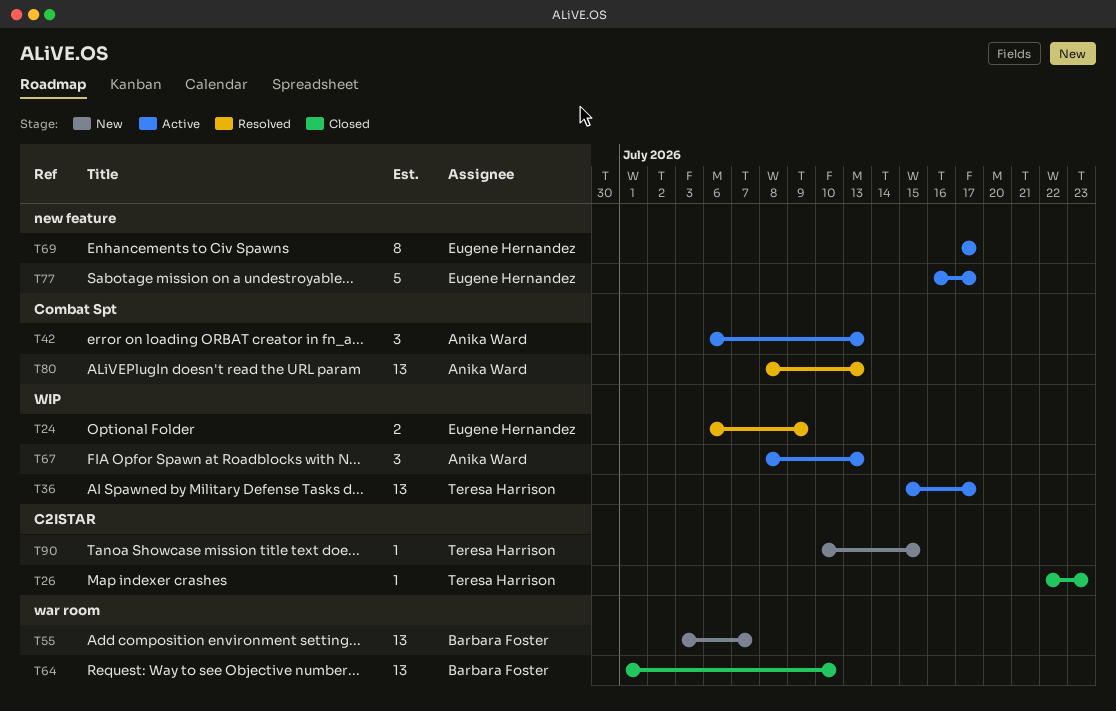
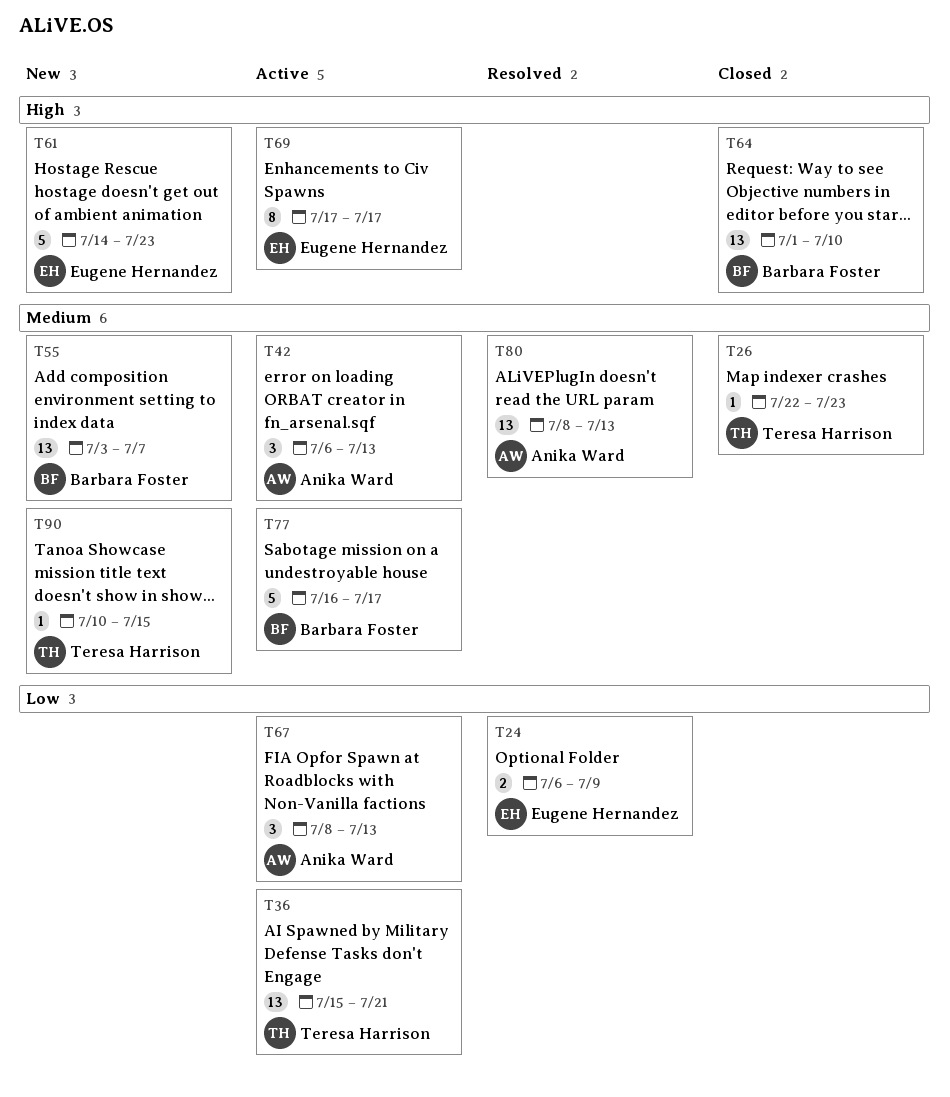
T36, due: Jul 17 -> Jul 21
T61: none -> present
T77, owner: Eugene Hernandez -> Barbara Foster

